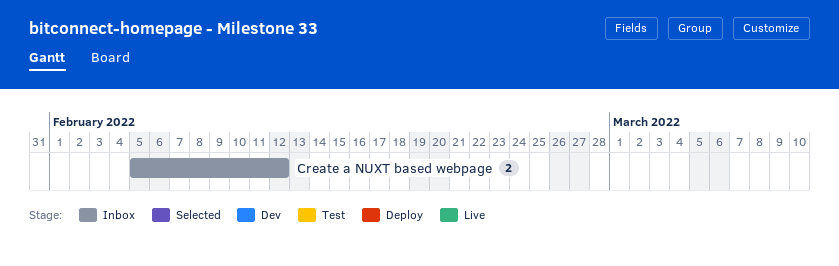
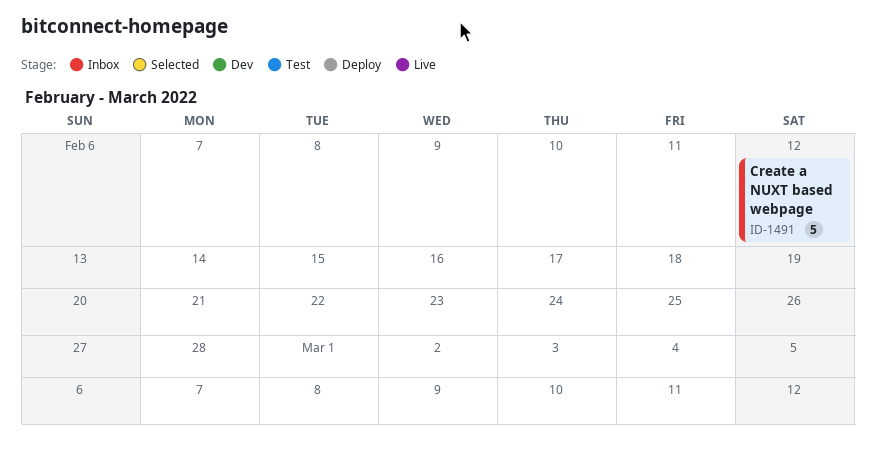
Create a NUXT based webpage, estimate: 2 -> 5

